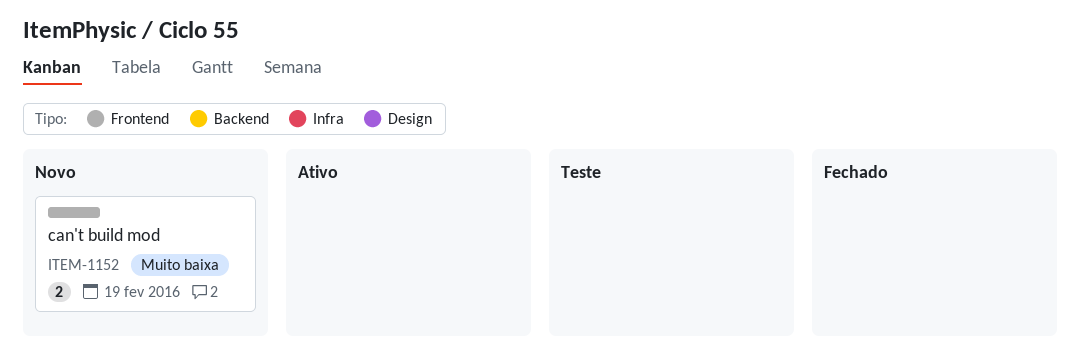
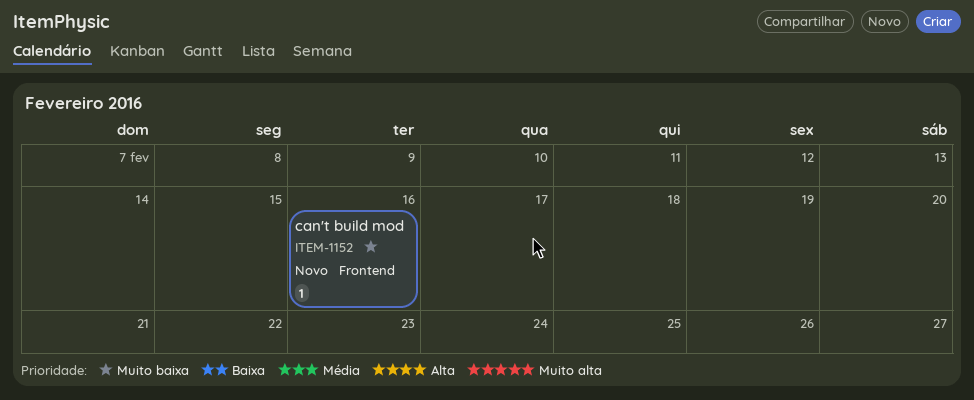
ITEM-1152, estimate: 2 -> 1
ITEM-1152, due: Feb 19 -> Feb 16

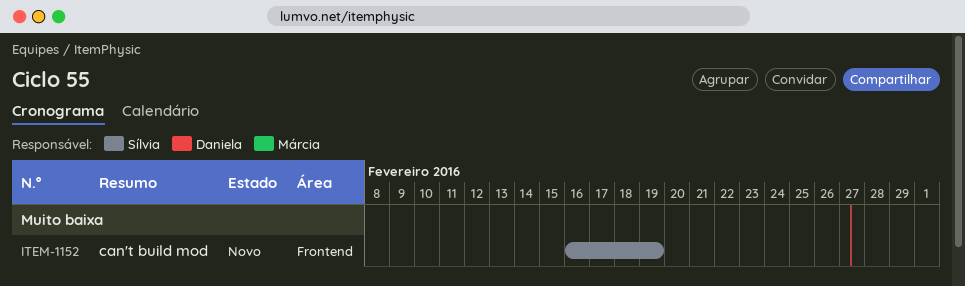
ITEM-1152, due: Feb 16 -> Feb 19

